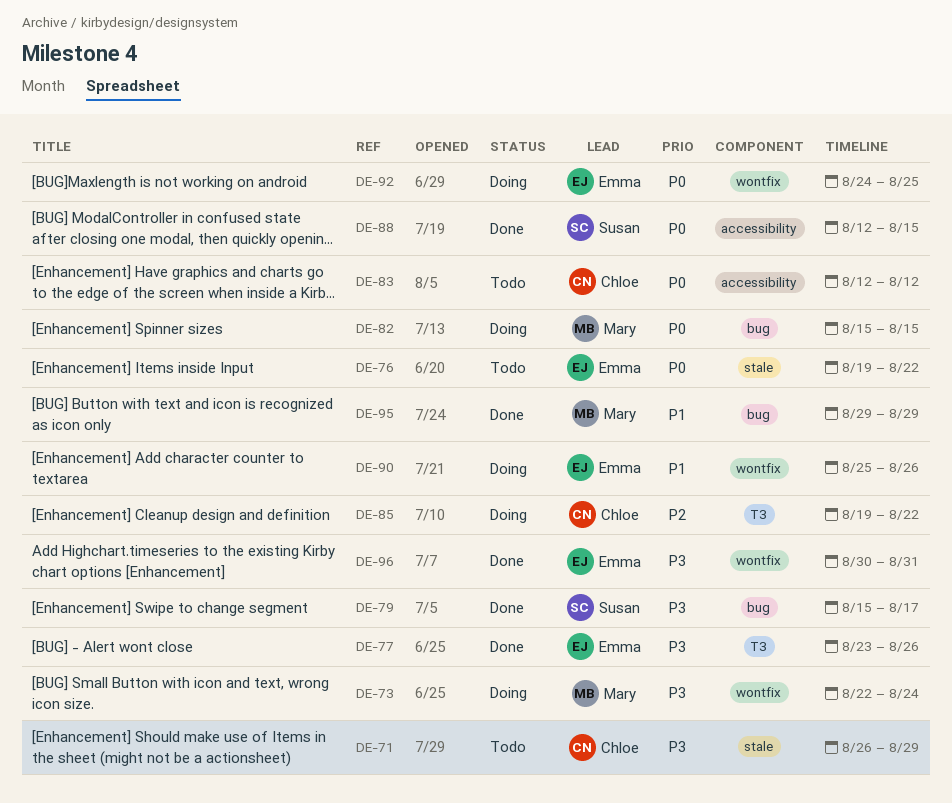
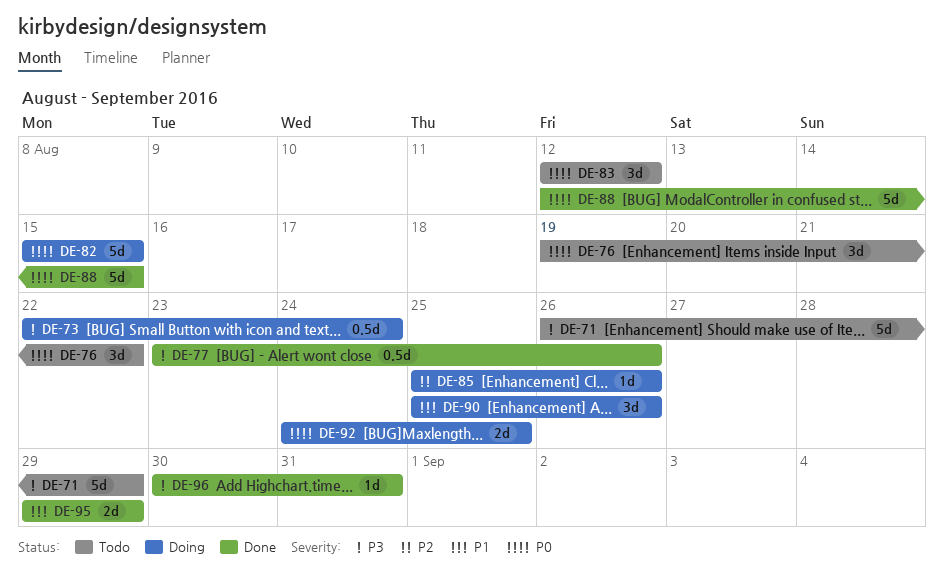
DE-79: present -> none
DE-85, start: Aug 19 -> Aug 25
DE-85, due: Aug 22 -> Aug 26

